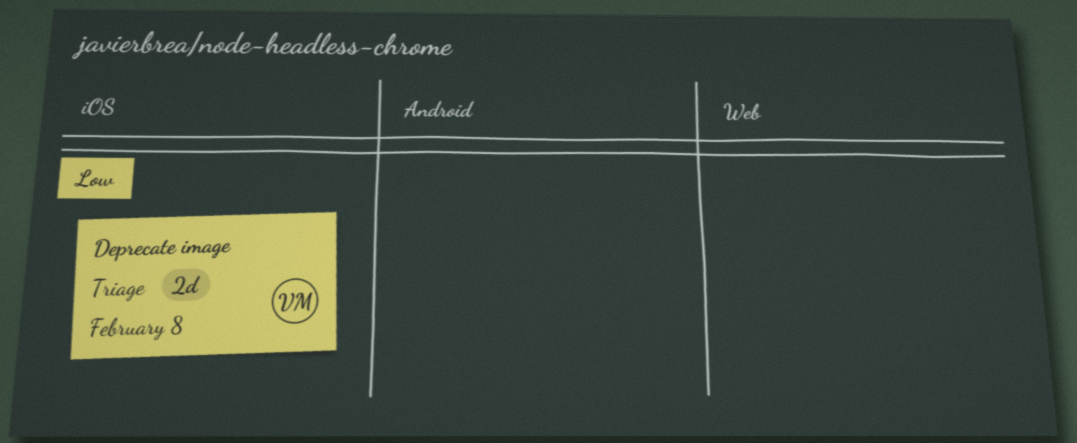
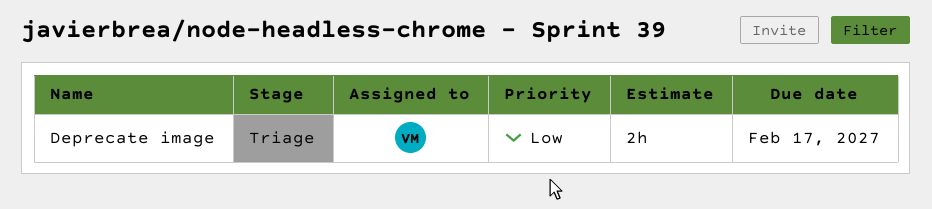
Deprecate image, estimate: 2d -> 2h
Deprecate image, due: Feb 8 -> Feb 17

